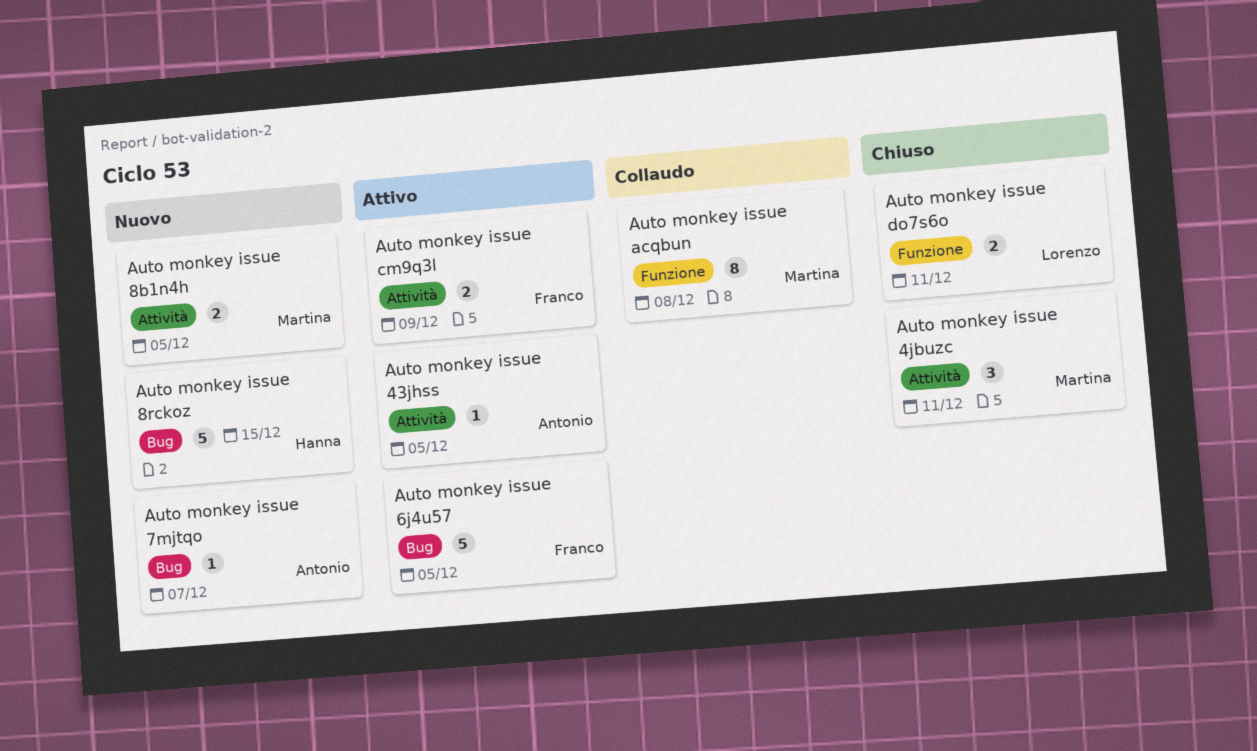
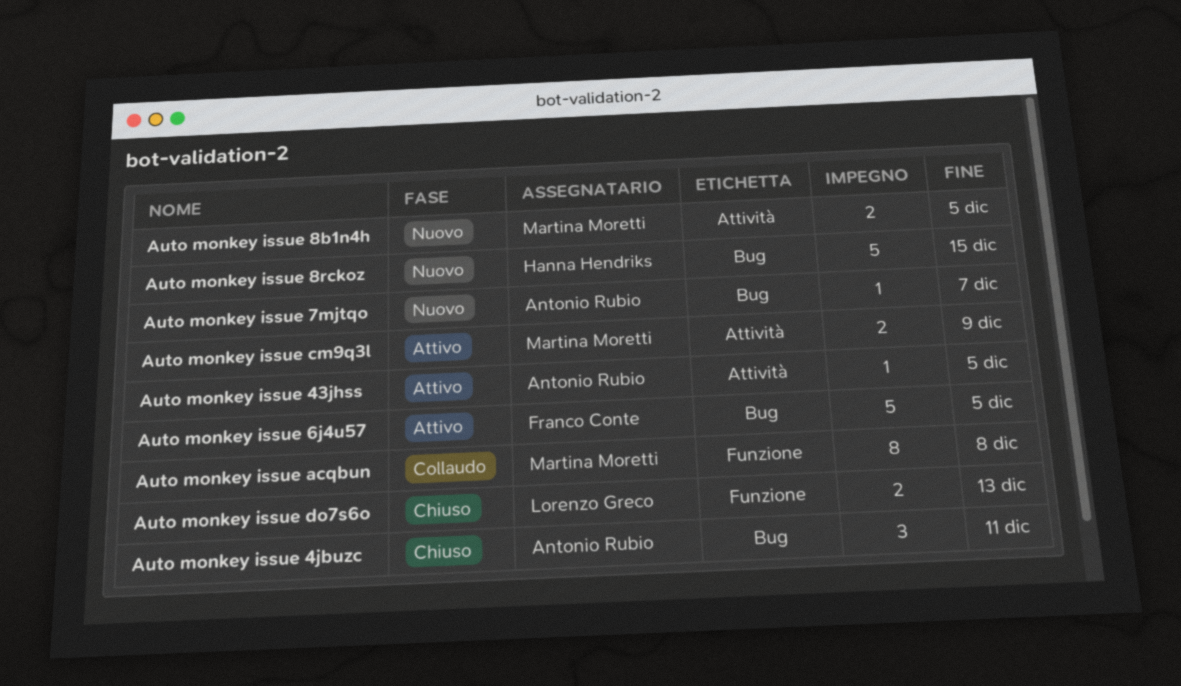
Auto monkey issue 4jbuzc, owner: Martina Moretti -> Antonio Rubio
Auto monkey issue 4jbuzc, label: Attività -> Bug
Auto monkey issue cm9q3l, owner: Franco Conte -> Martina Moretti
Auto monkey issue do7s6o, due: Dec 11 -> Dec 13

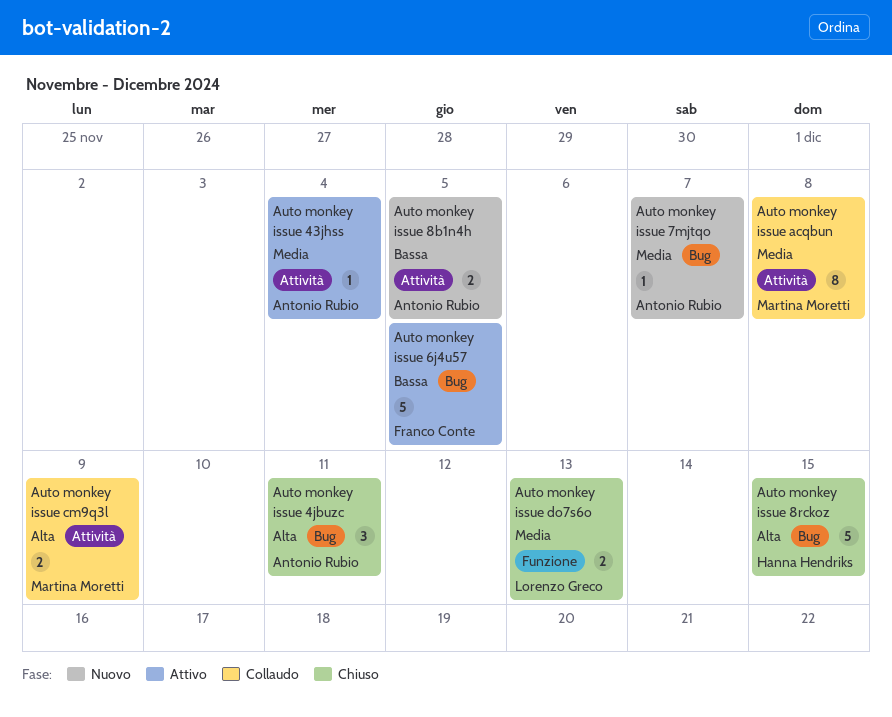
Auto monkey issue 43jhss, due: Dec 5 -> Dec 4
Auto monkey issue 8b1n4h, owner: Martina Moretti -> Antonio Rubio
Auto monkey issue 8rckoz, status: Nuovo -> Chiuso
Auto monkey issue acqbun, label: Funzione -> Attività
Auto monkey issue cm9q3l, status: Attivo -> Collaudo

